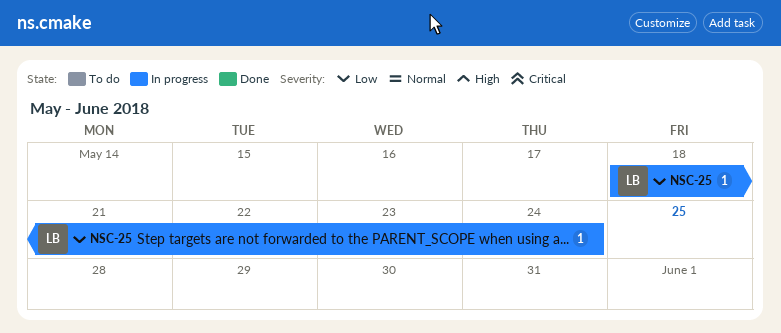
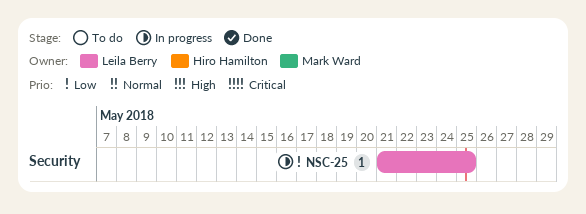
NSC-25, start: May 18 -> May 21
NSC-25, due: May 24 -> May 25

